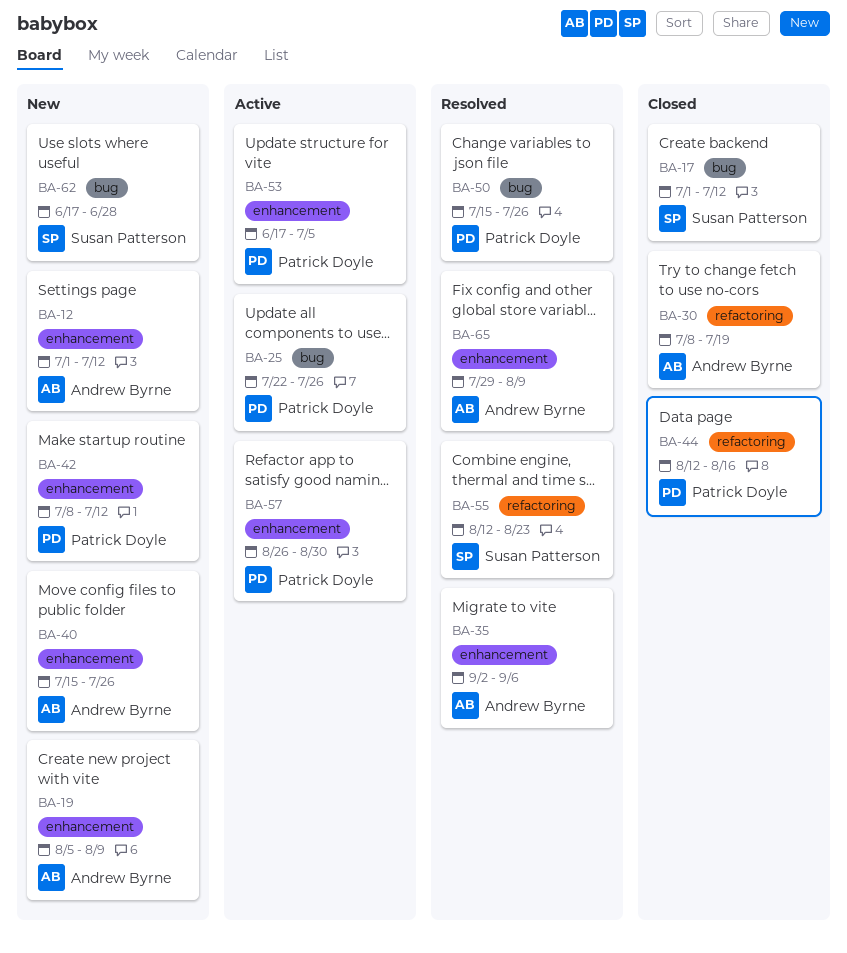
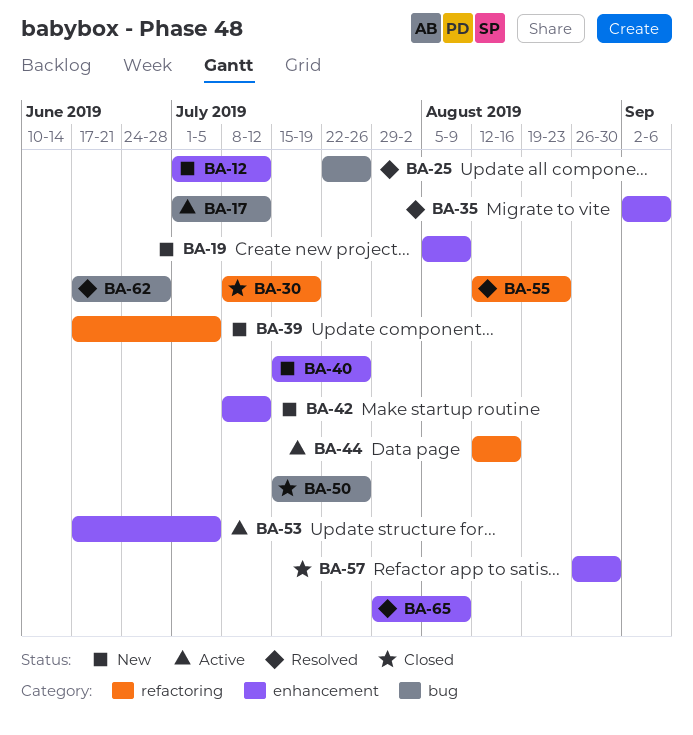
BA-17, status: Closed -> Active
BA-25, status: Active -> Resolved
BA-39: none -> present
BA-44, status: Closed -> Active
BA-50, status: Resolved -> Closed
BA-57, status: Active -> Closed
BA-62, status: New -> Resolved

